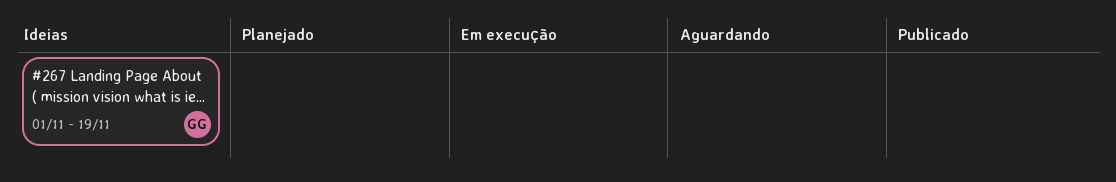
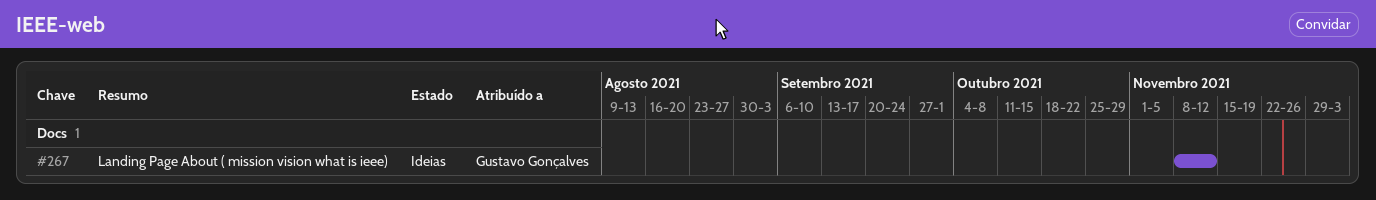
#267, start: Nov 1 -> Nov 8
#267, due: Nov 19 -> Nov 12

